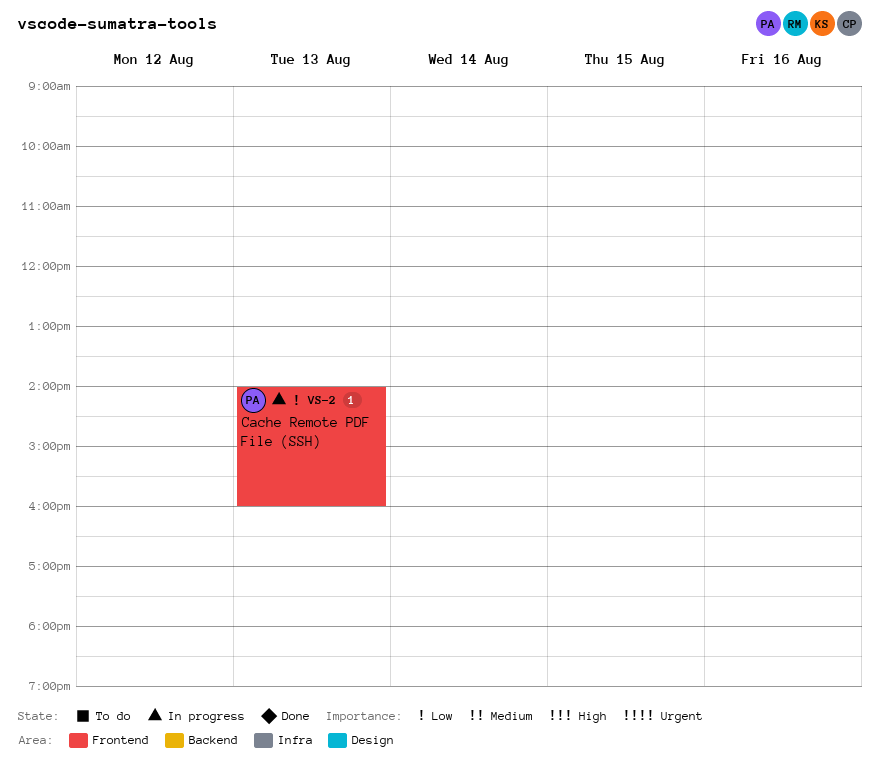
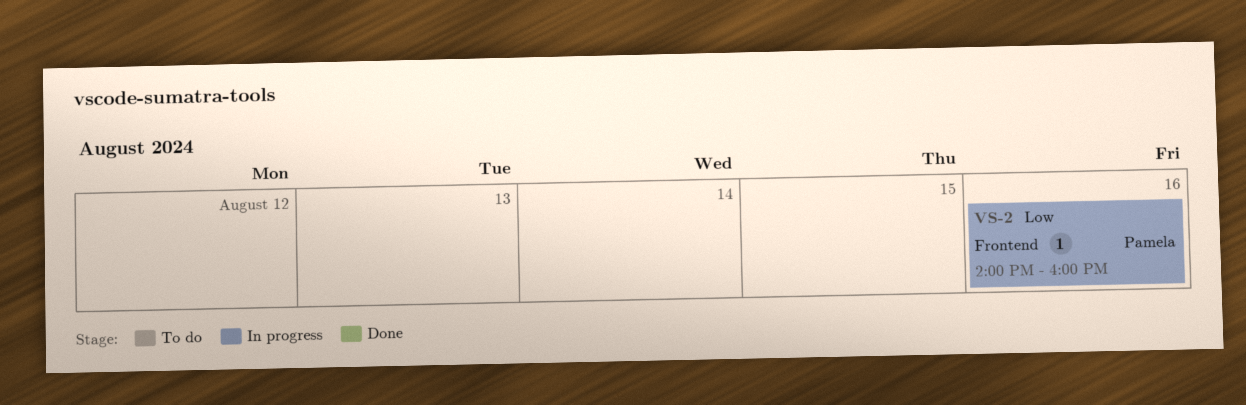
VS-2, day: Aug 13 -> Aug 16

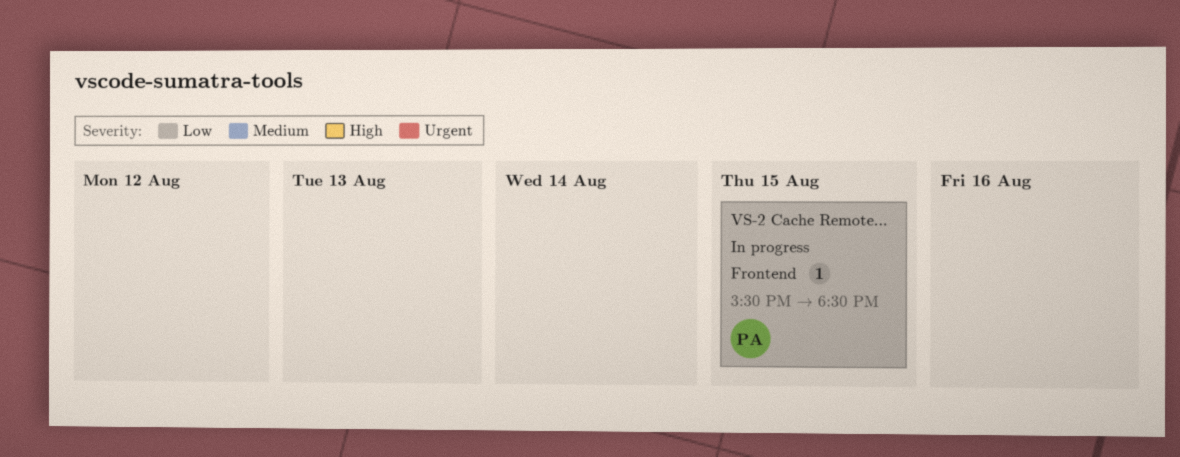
VS-2, day: Aug 16 -> Aug 15
VS-2, begins: 14:00 -> 15:30
VS-2, ends: 16:00 -> 18:30

